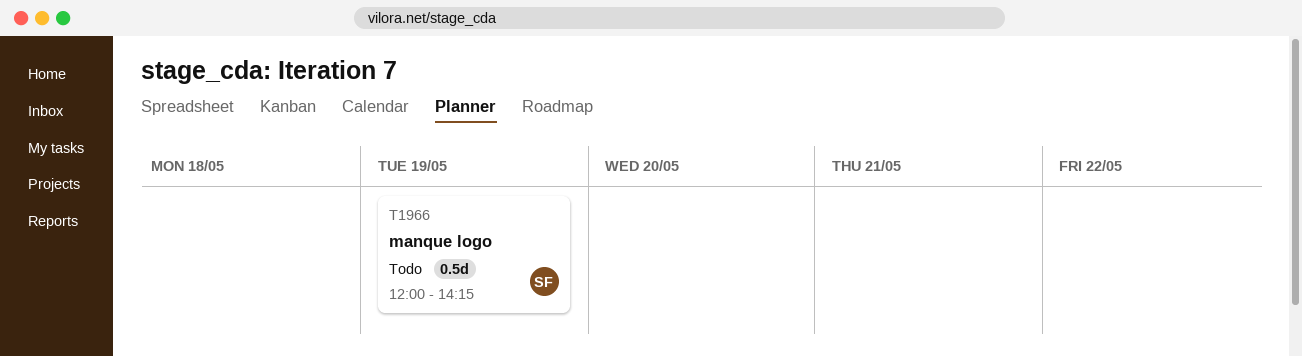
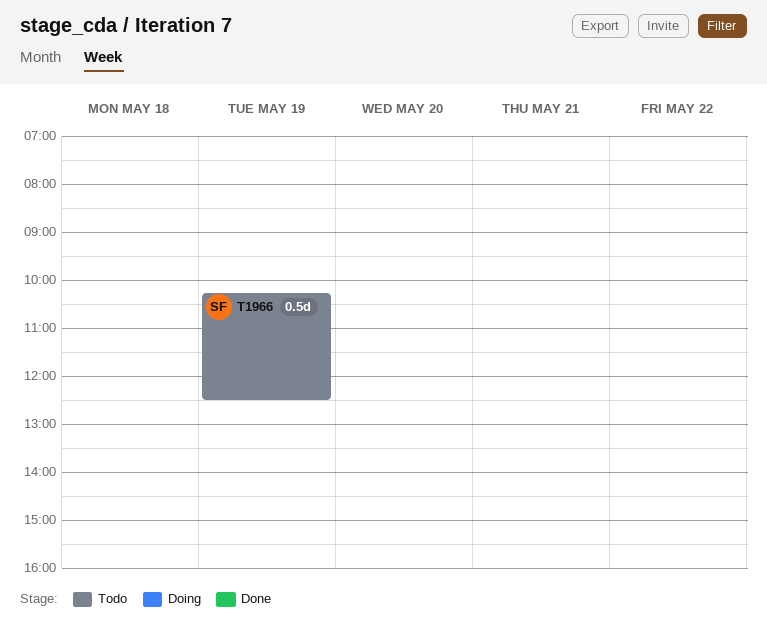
T1966, begins: 12:00 -> 10:15
T1966, ends: 14:15 -> 12:30

